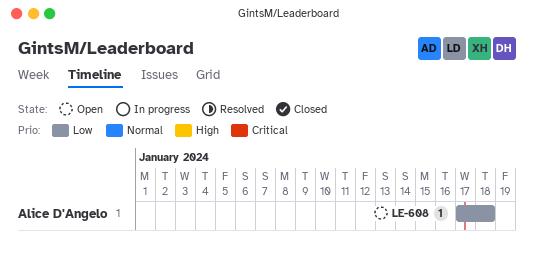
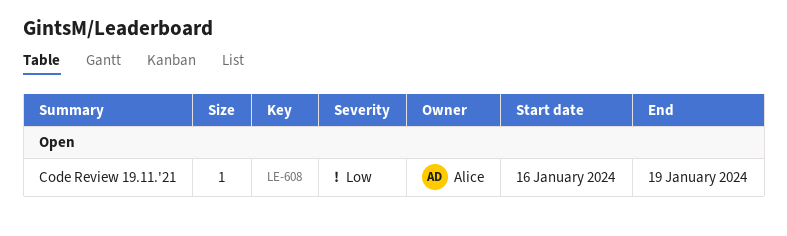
LE-608, start: Jan 17 -> Jan 16
LE-608, due: Jan 18 -> Jan 19

